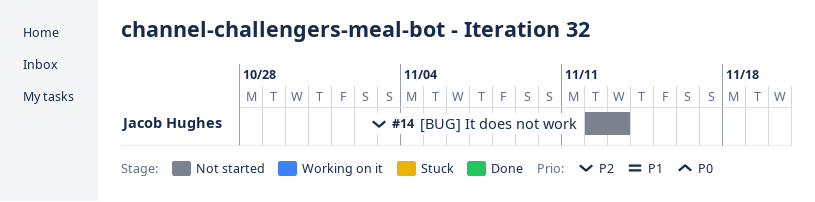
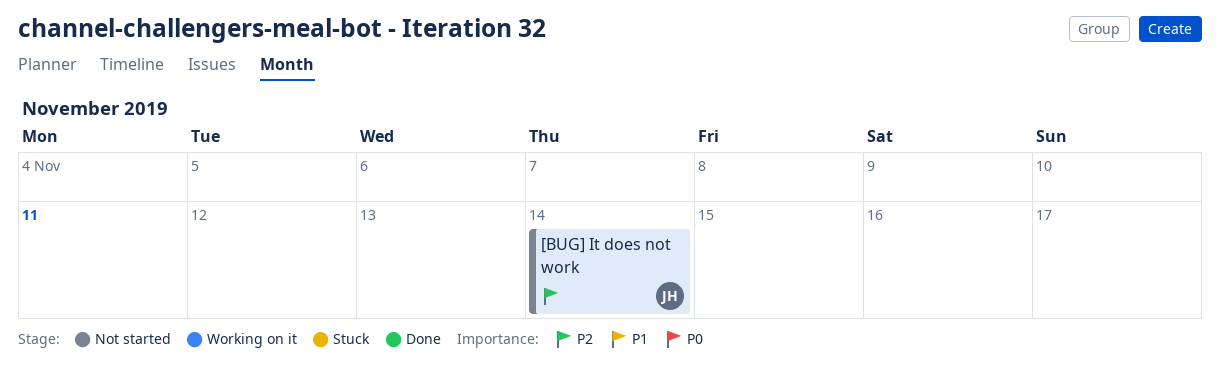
[BUG] It does not work, due: Nov 13 -> Nov 14

